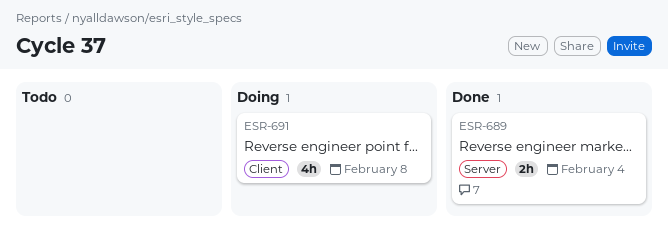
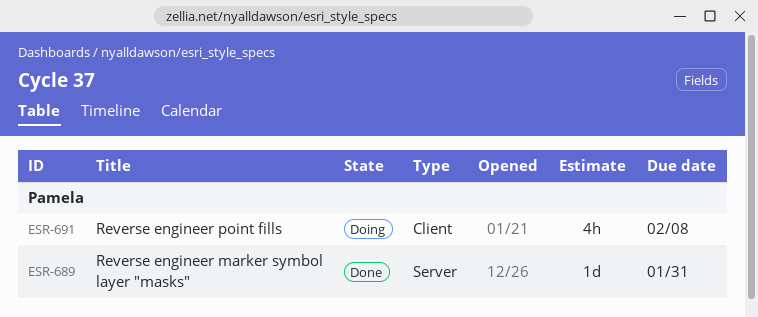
ESR-689, estimate: 2h -> 1d
ESR-689, due: Feb 4 -> Jan 31

